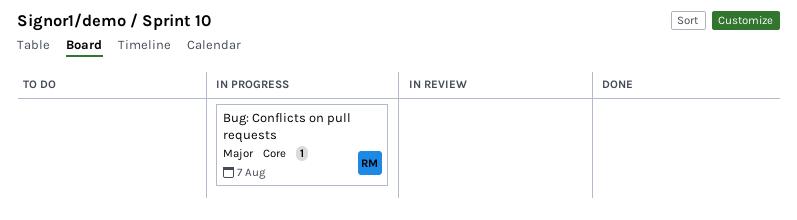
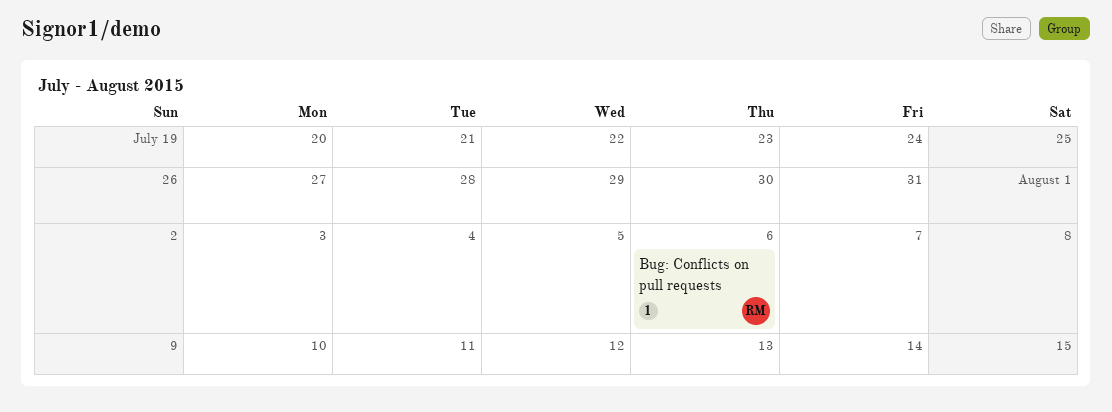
Bug: Conflicts on pull requests, due: Aug 7 -> Aug 6

